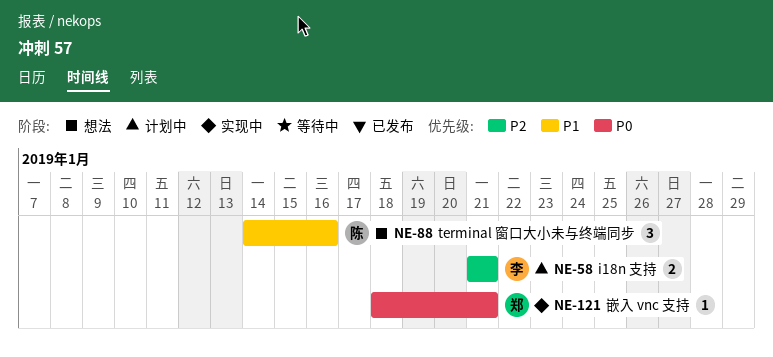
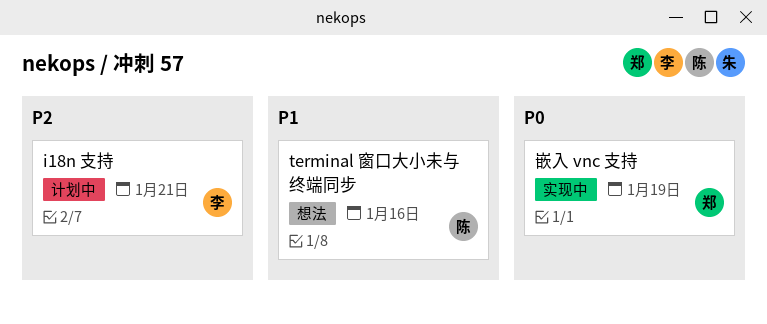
嵌入 vnc 支持, due: Jan 21 -> Jan 19

